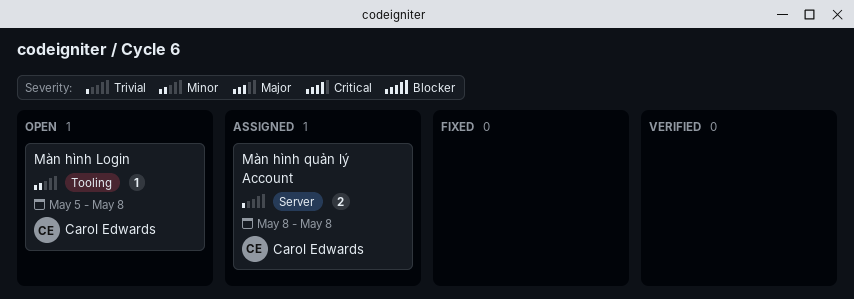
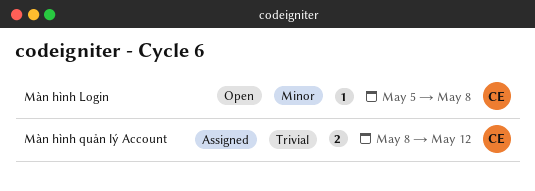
Màn hình quản lý Account, due: May 8 -> May 12

